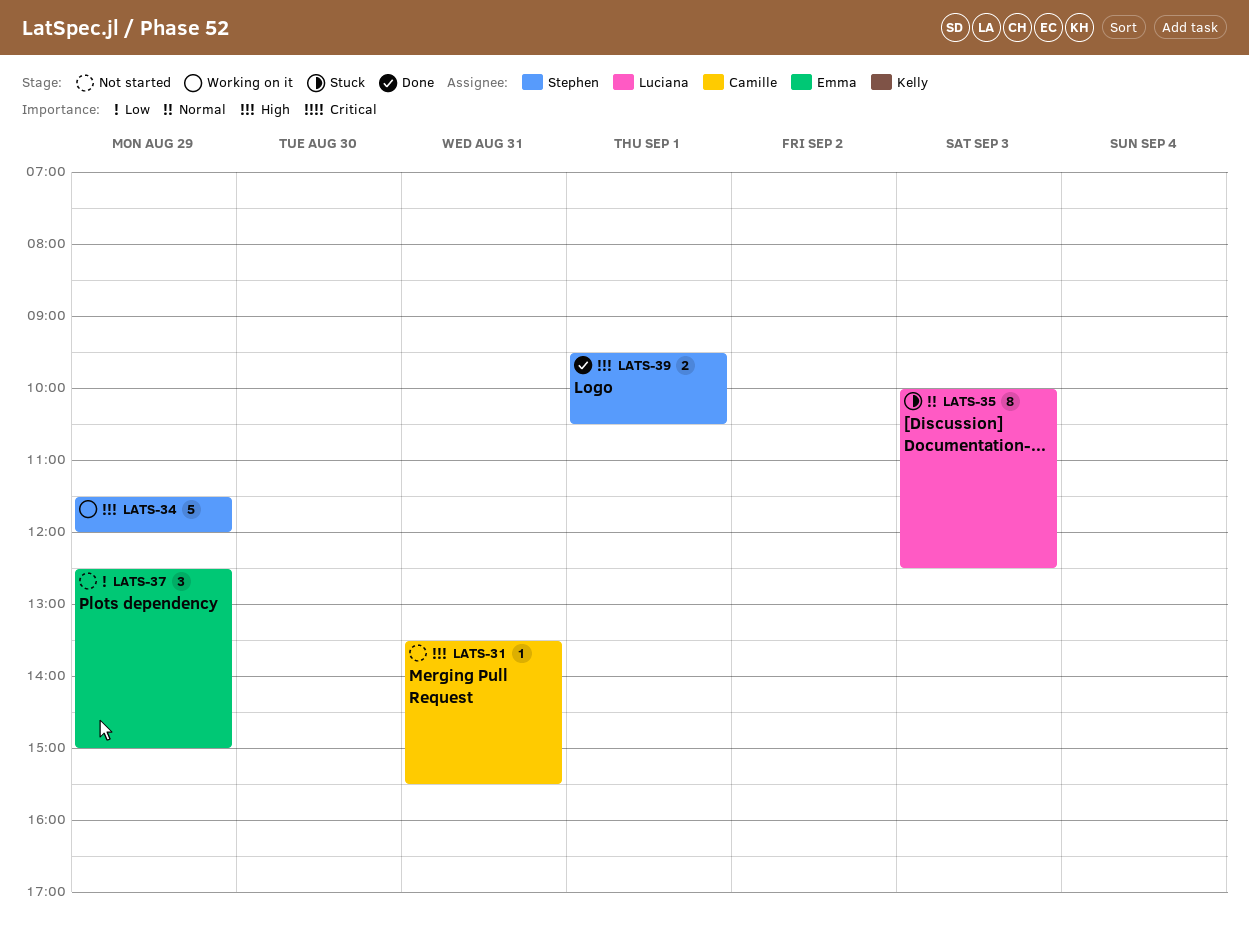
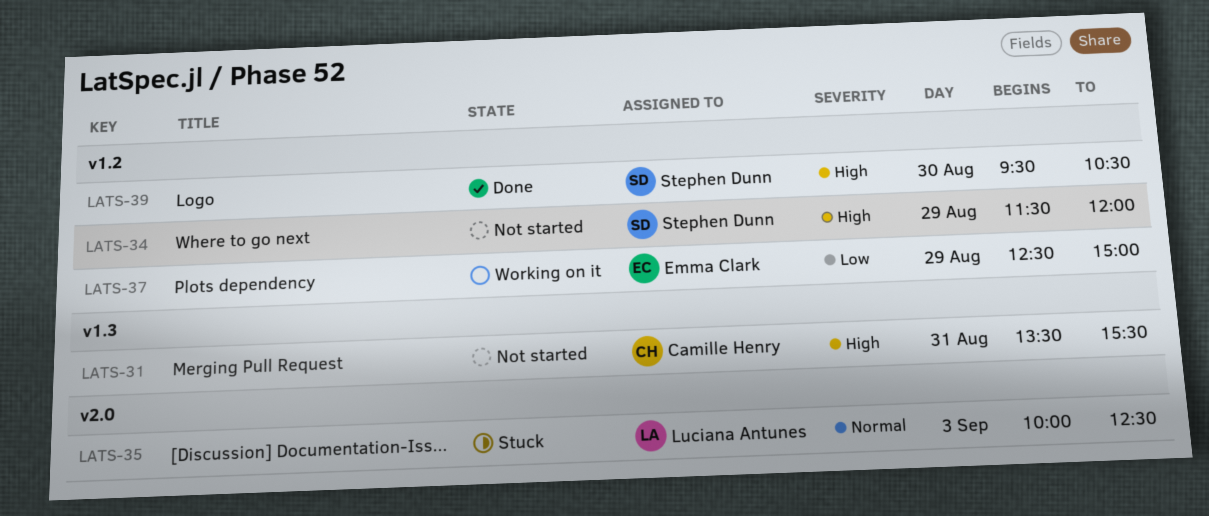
LATS-34, status: Working on it -> Not started
LATS-37, status: Not started -> Working on it
LATS-39, day: Sep 1 -> Aug 30

